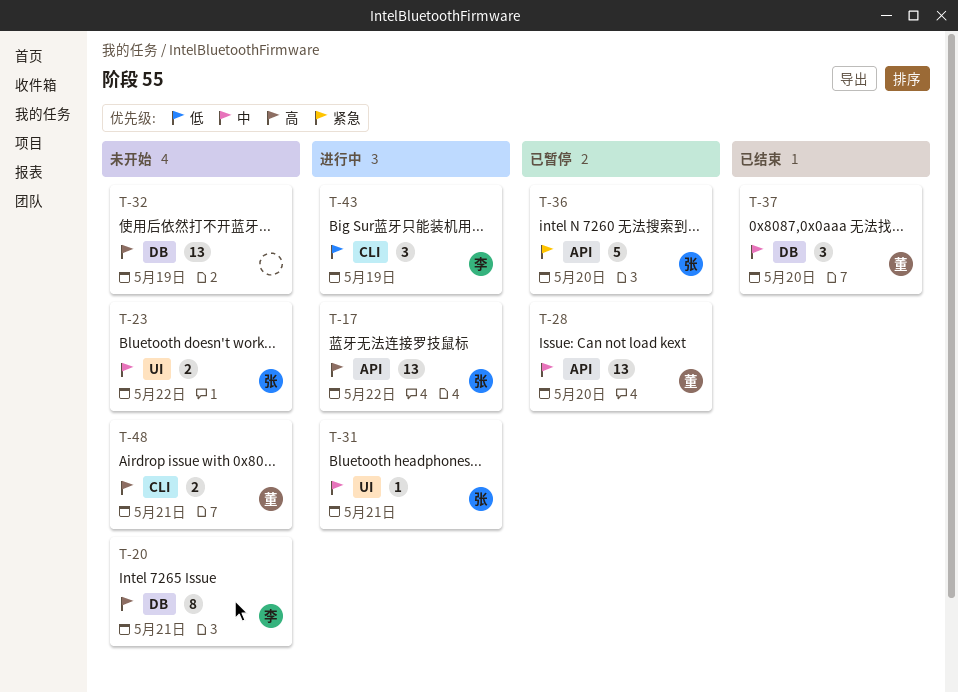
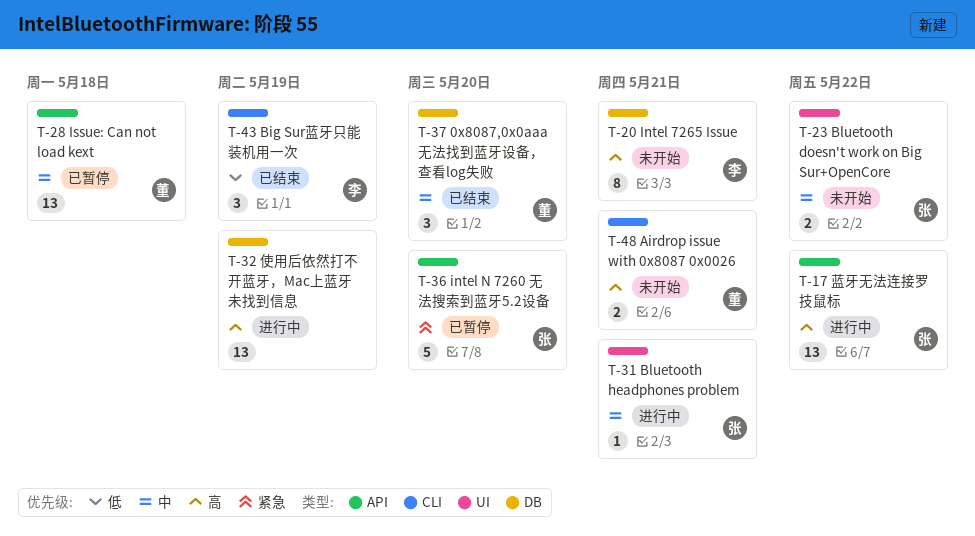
T-28, due: May 20 -> May 18
T-32, status: 未开始 -> 进行中
T-43, status: 进行中 -> 已结束

